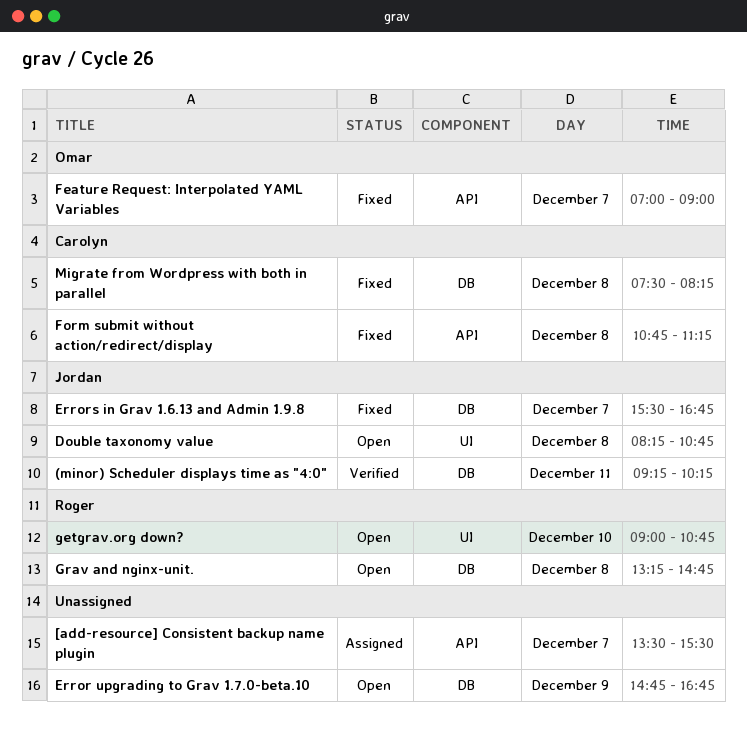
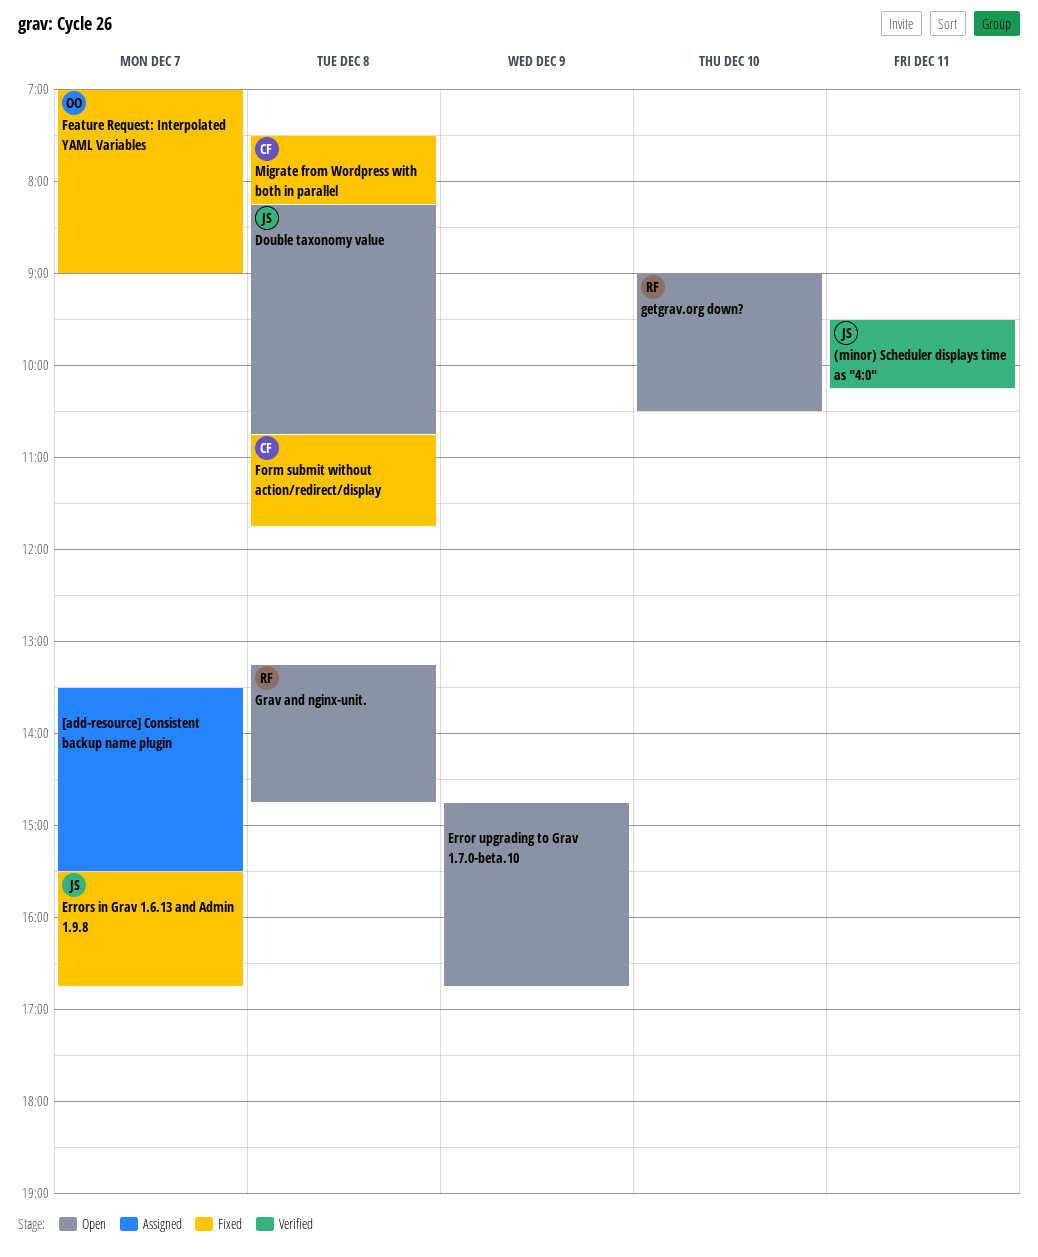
(minor) Scheduler displays time as "4:0", begins: 09:15 -> 09:30
Form submit without action/redirect/display, ends: 11:15 -> 11:45
getgrav.org down?, ends: 10:45 -> 10:30

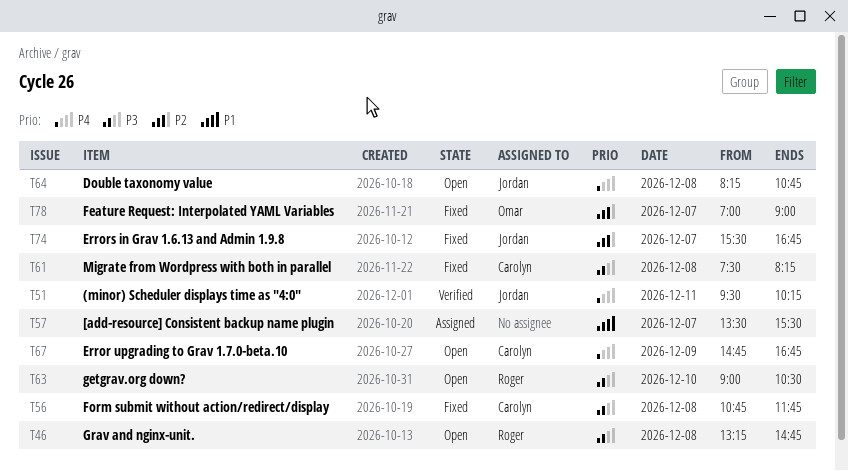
Error upgrading to Grav 1.7.0-beta.10, owner: none -> Carolyn

